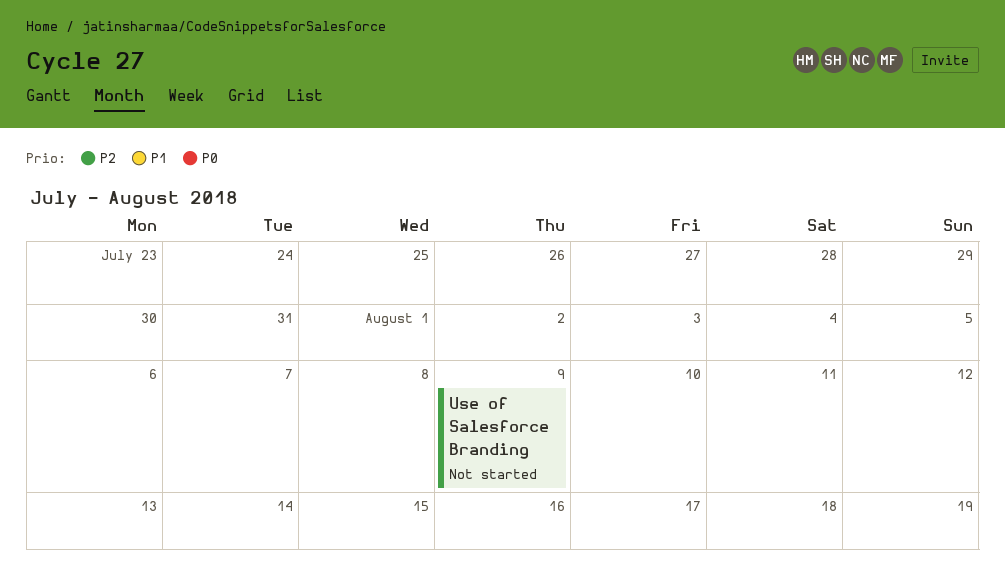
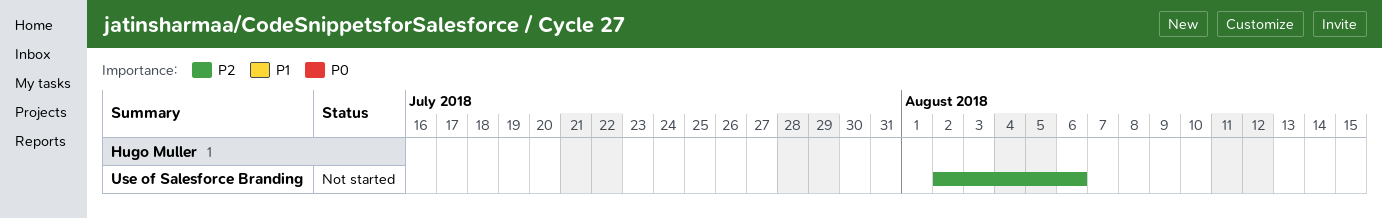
Use of Salesforce Branding, due: Aug 9 -> Aug 6

